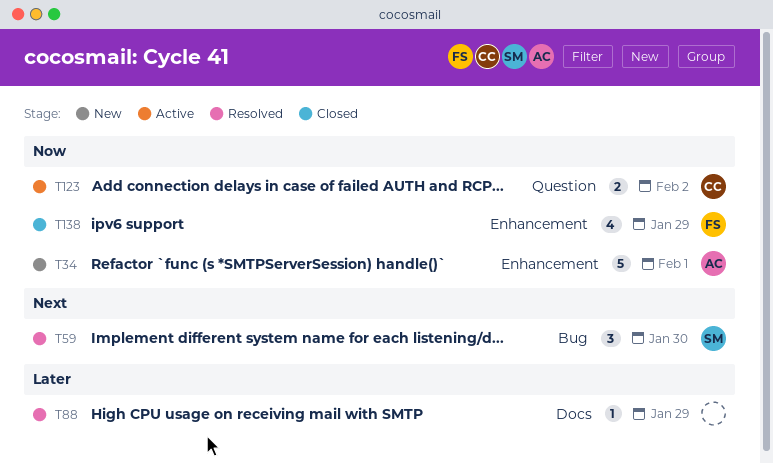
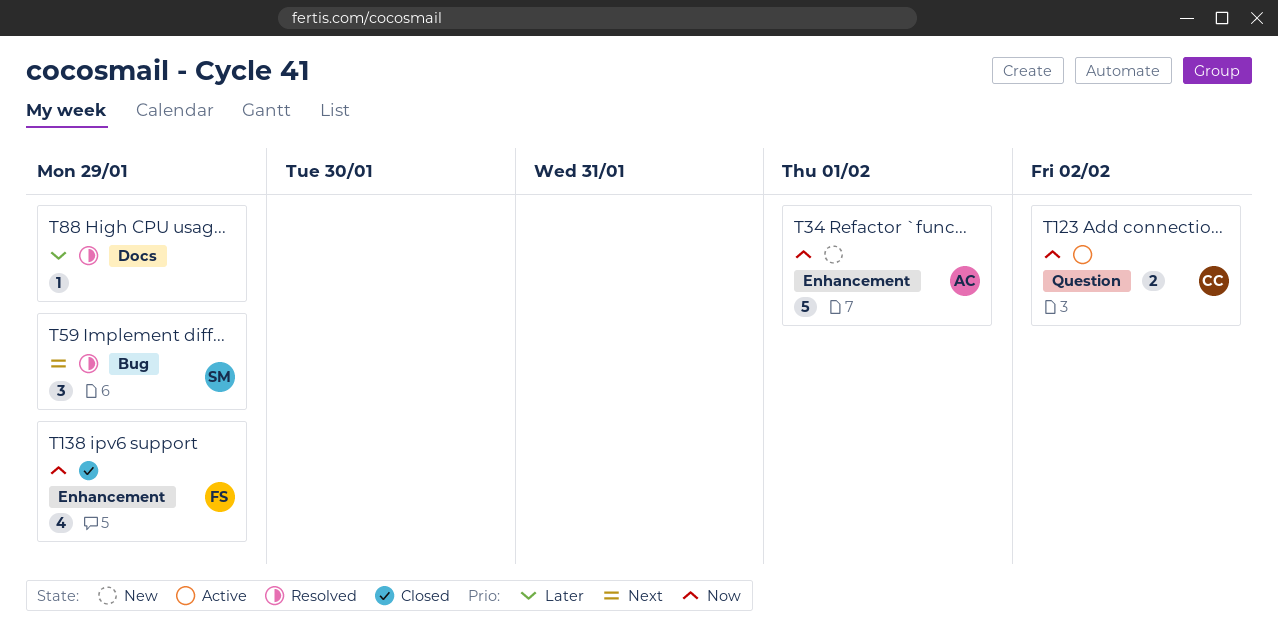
T59, due: Jan 30 -> Jan 29

